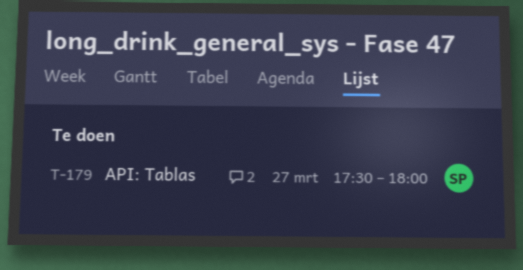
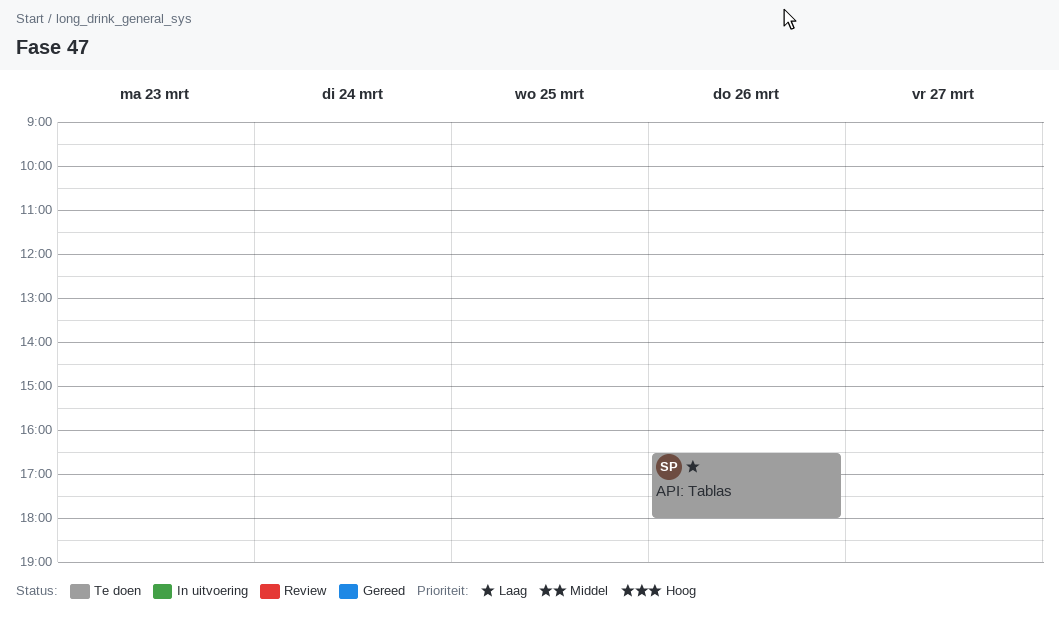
API: Tablas, day: Mar 27 -> Mar 26
API: Tablas, begins: 17:30 -> 16:30

